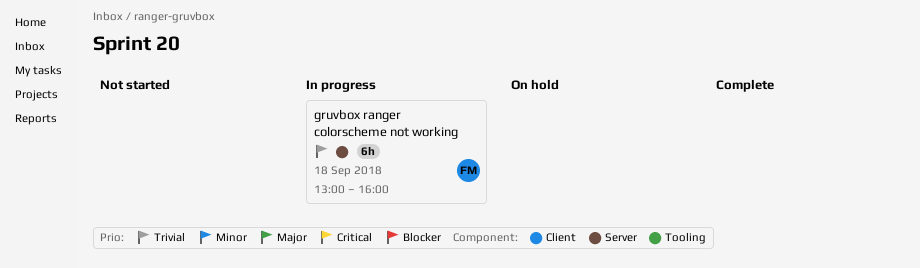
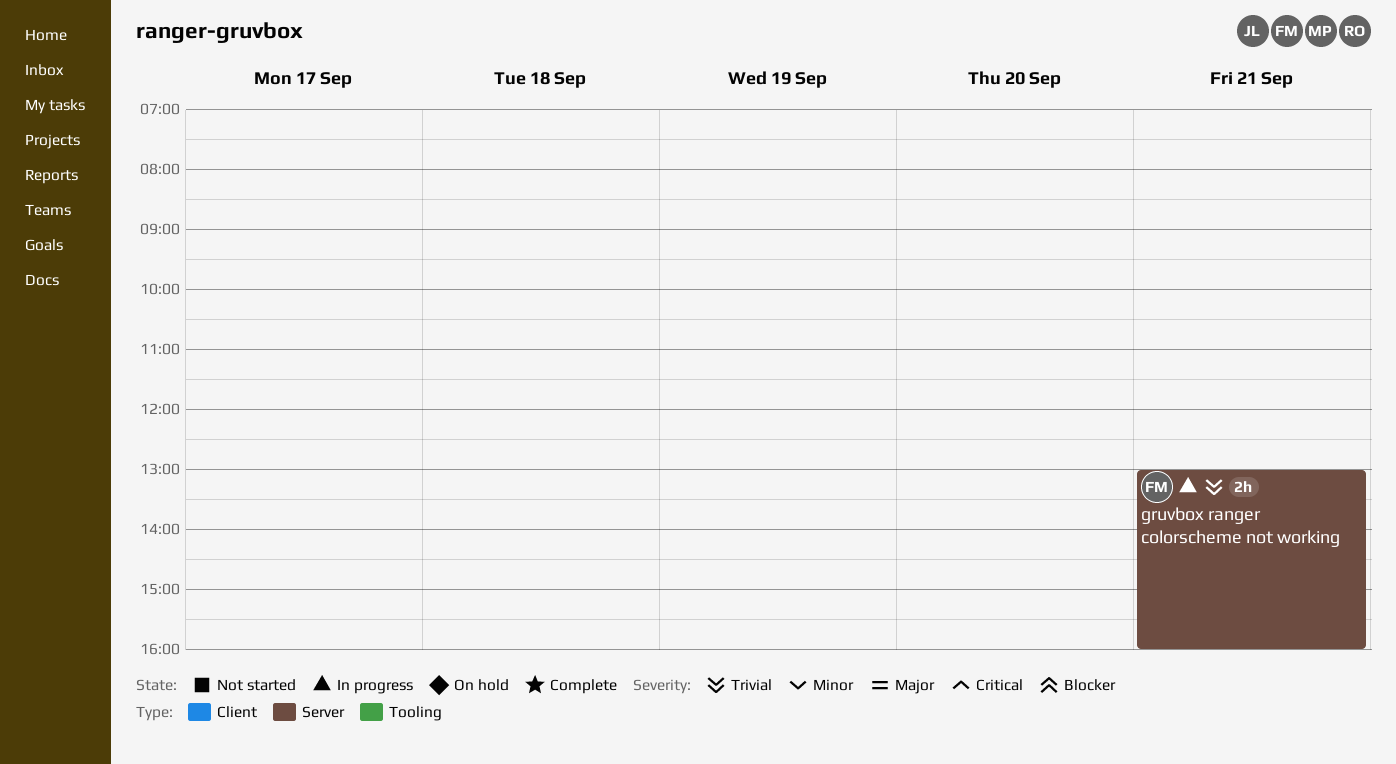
gruvbox ranger colorscheme not working, estimate: 6h -> 2h
gruvbox ranger colorscheme not working, day: Sep 18 -> Sep 21

